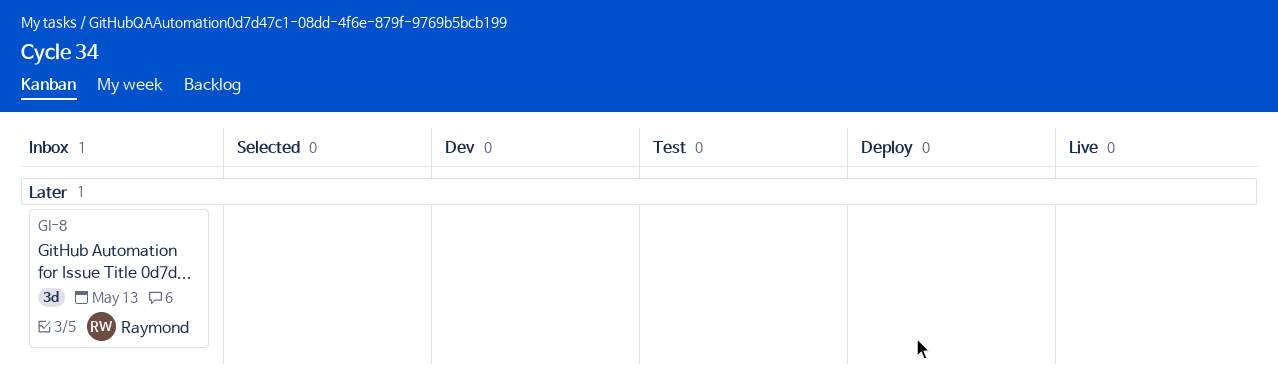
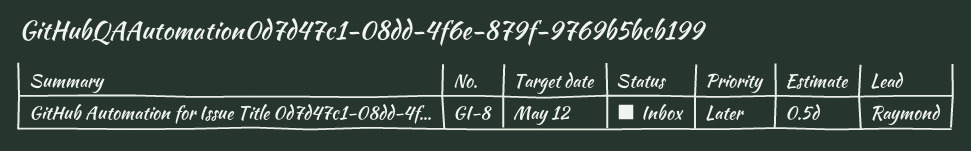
GI-8, estimate: 3d -> 0.5d
GI-8, due: May 13 -> May 12

